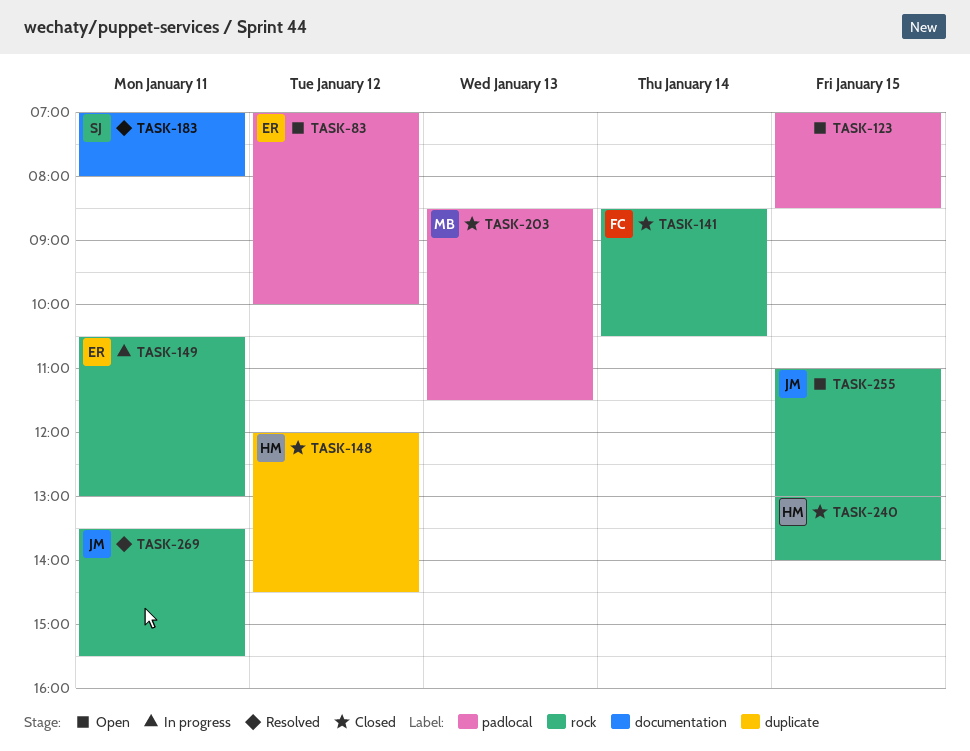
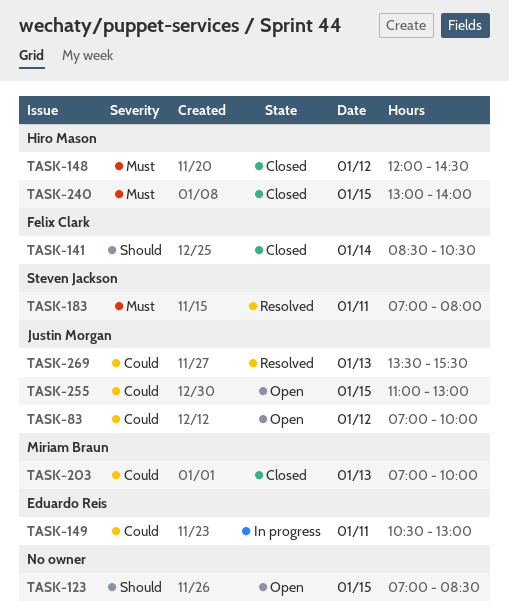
TASK-83, owner: Eduardo Reis -> Justin Morgan
TASK-203, begins: 08:30 -> 07:00
TASK-203, ends: 11:30 -> 10:00
TASK-269, day: Jan 11 -> Jan 13

